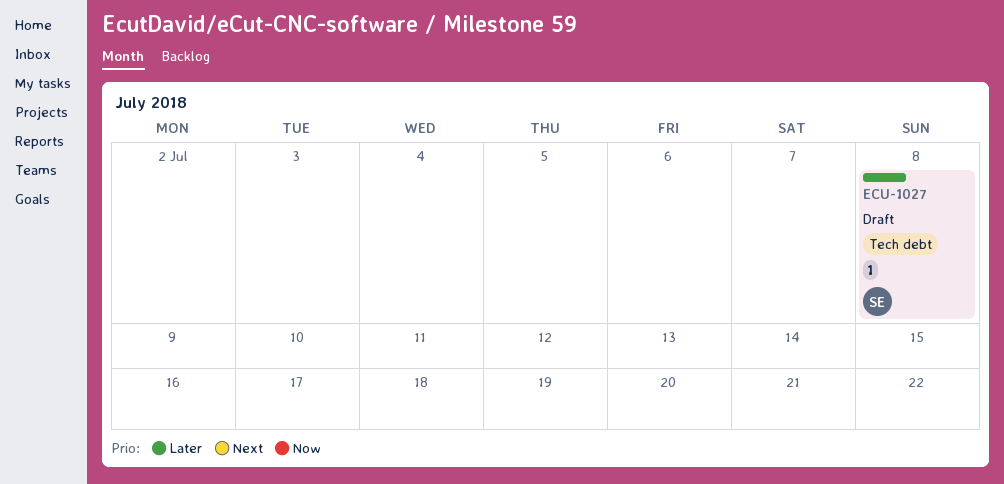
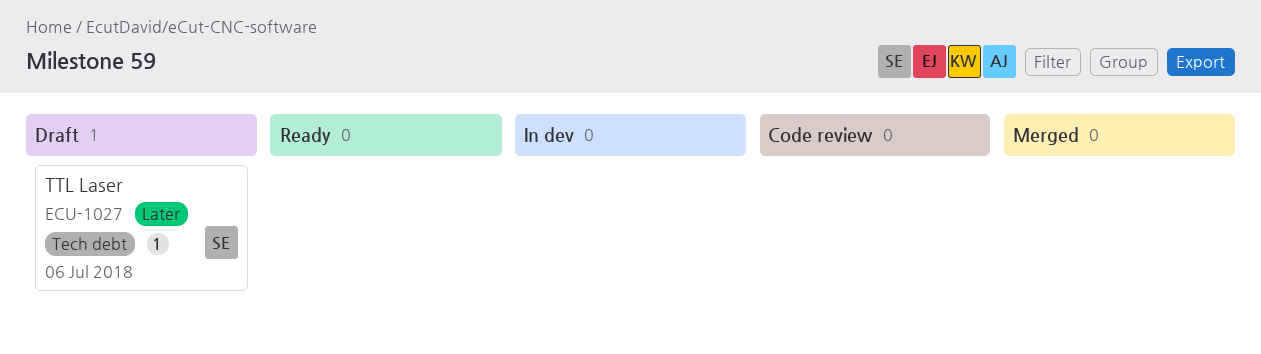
ECU-1027, due: Jul 8 -> Jul 6

